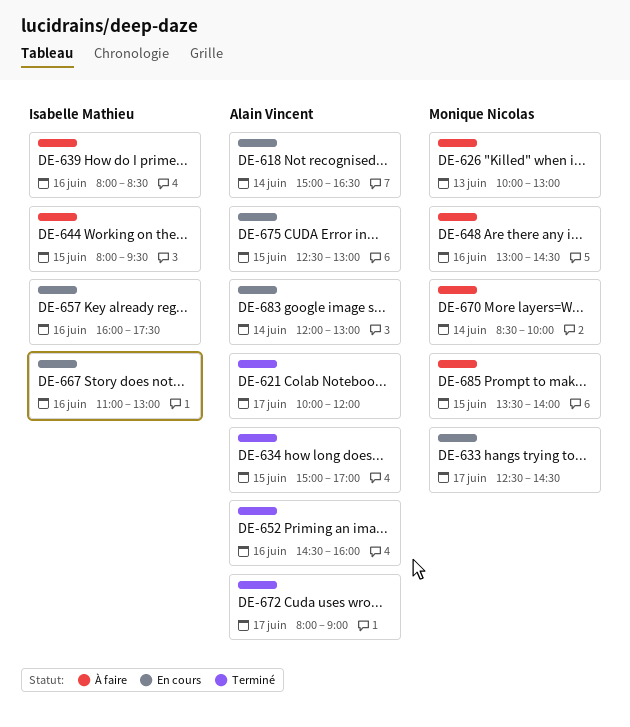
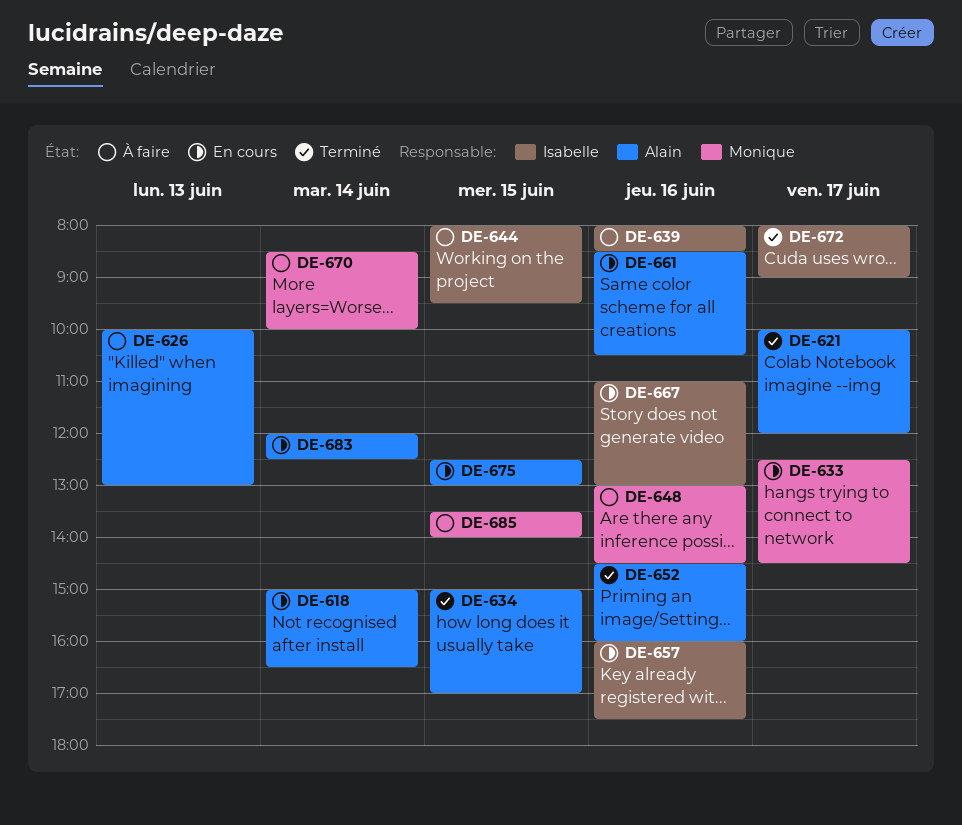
DE-626, owner: Monique Nicolas -> Alain Vincent
DE-661: none -> present
DE-672, owner: Alain Vincent -> Isabelle Mathieu
DE-683, ends: 13:00 -> 12:30

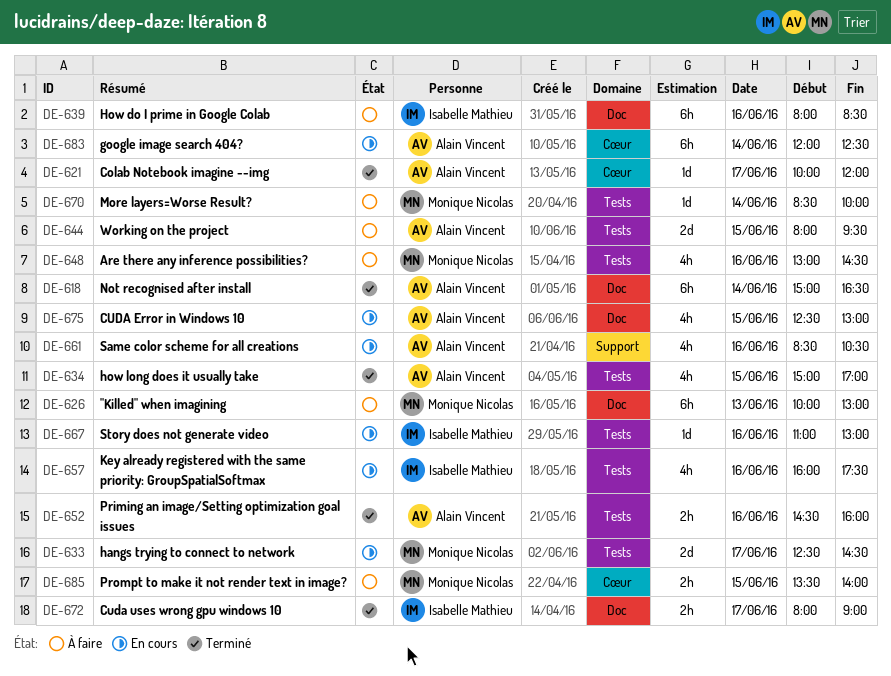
DE-618, status: En cours -> Terminé
DE-626, owner: Alain Vincent -> Monique Nicolas
DE-644, owner: Isabelle Mathieu -> Alain Vincent

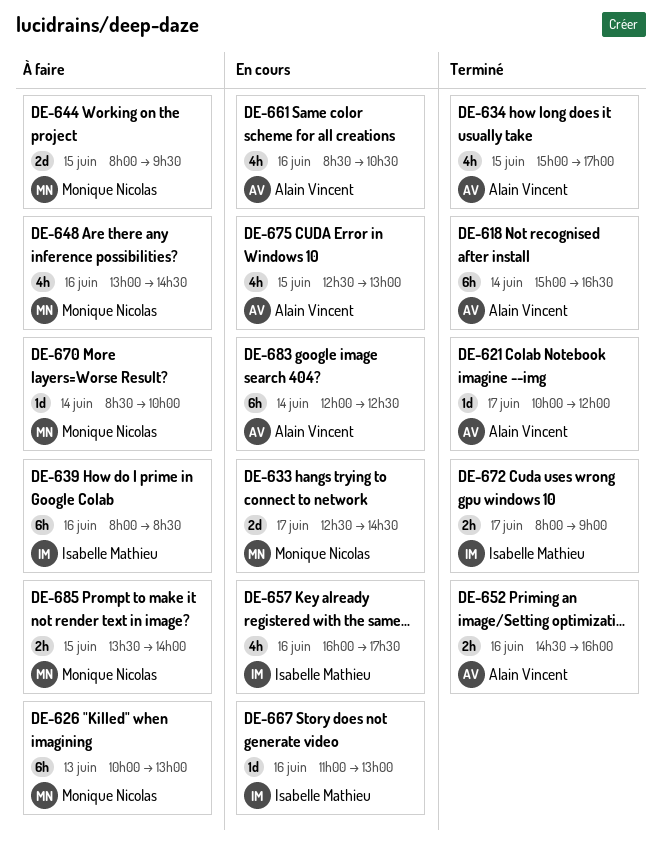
DE-644, owner: Alain Vincent -> Monique Nicolas

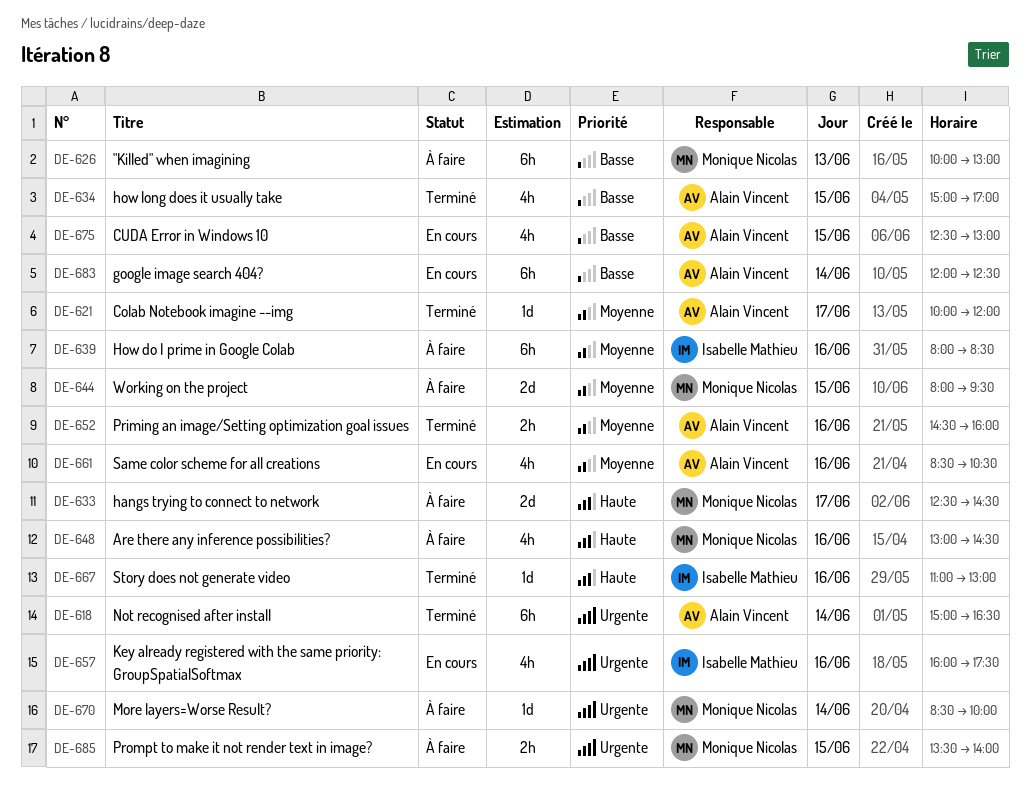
DE-633, status: En cours -> À faire
DE-667, status: En cours -> Terminé
DE-672: present -> none

